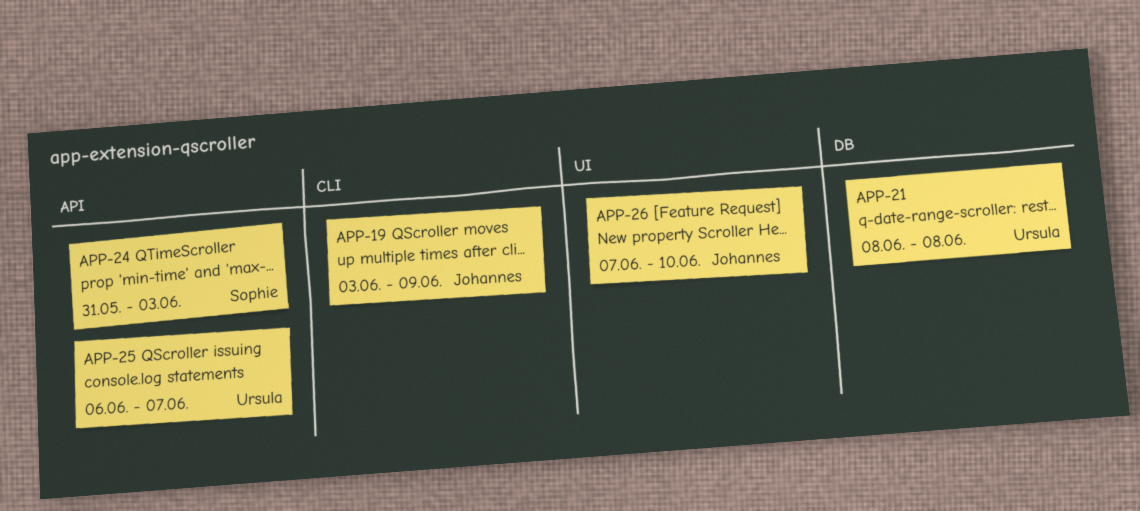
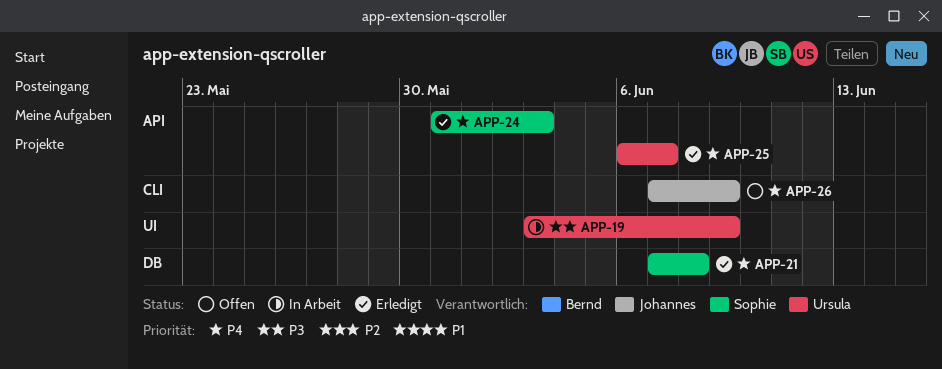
APP-19, owner: Johannes -> Ursula
APP-19, label: CLI -> UI
APP-21, owner: Ursula -> Sophie
APP-21, start: Jun 8 -> Jun 7
APP-26, label: UI -> CLI
APP-26, due: Jun 10 -> Jun 9

